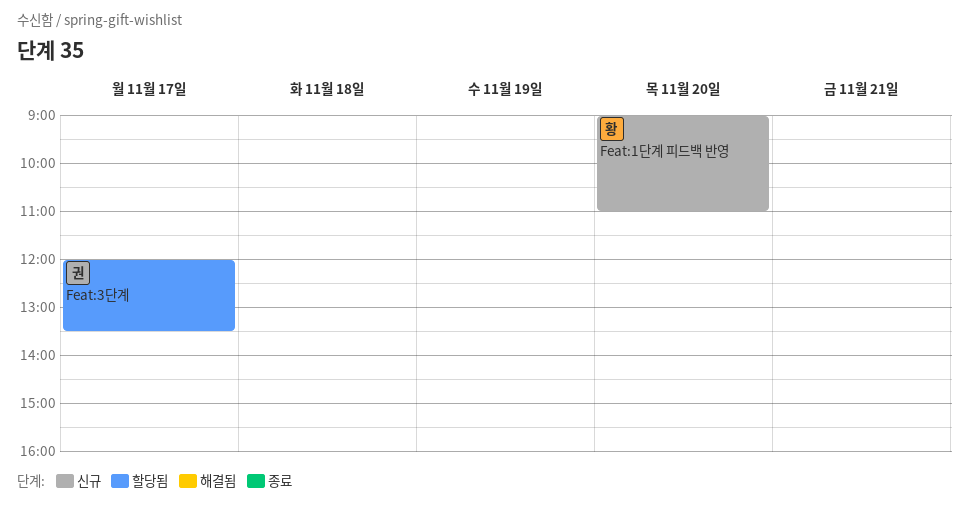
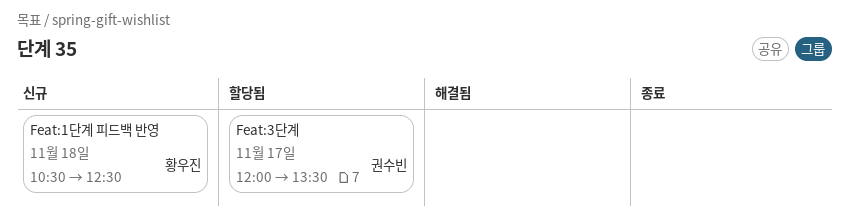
Feat:1단계 피드백 반영, day: Nov 20 -> Nov 18
Feat:1단계 피드백 반영, begins: 09:00 -> 10:30
Feat:1단계 피드백 반영, ends: 11:00 -> 12:30

